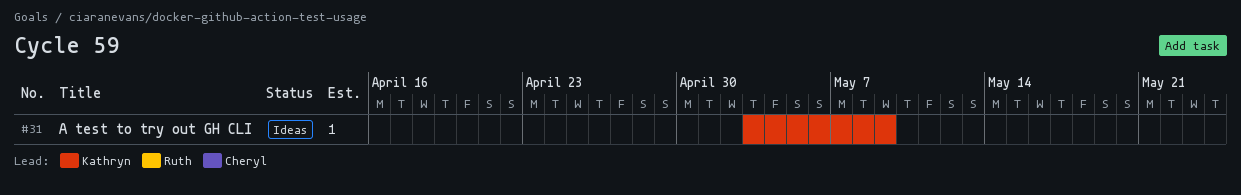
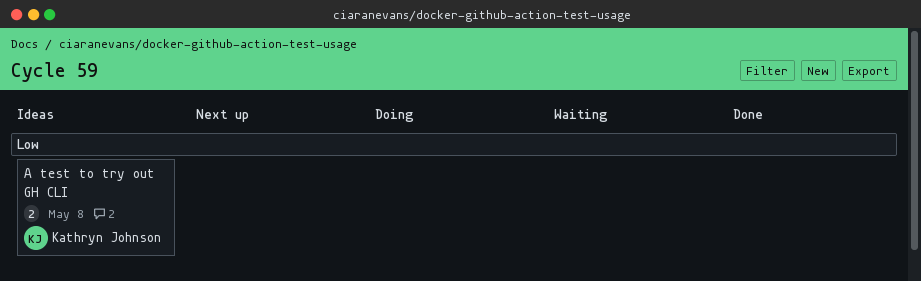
A test to try out GH CLI, estimate: 1 -> 2
A test to try out GH CLI, due: May 9 -> May 8

